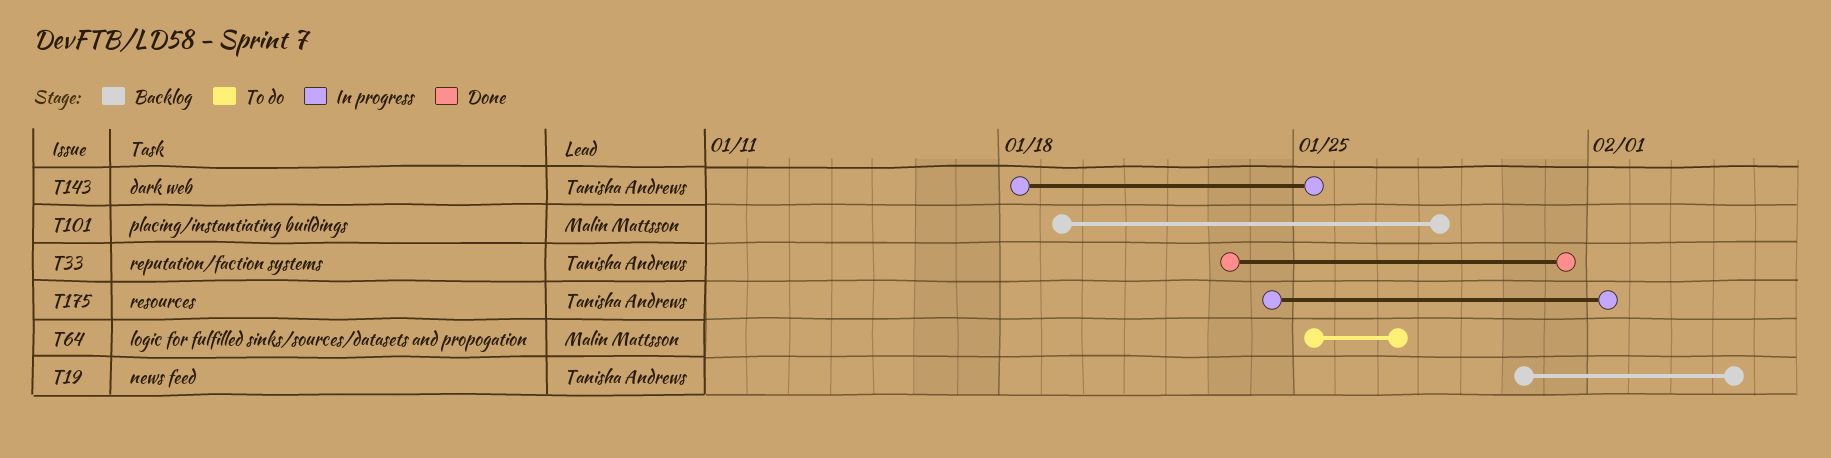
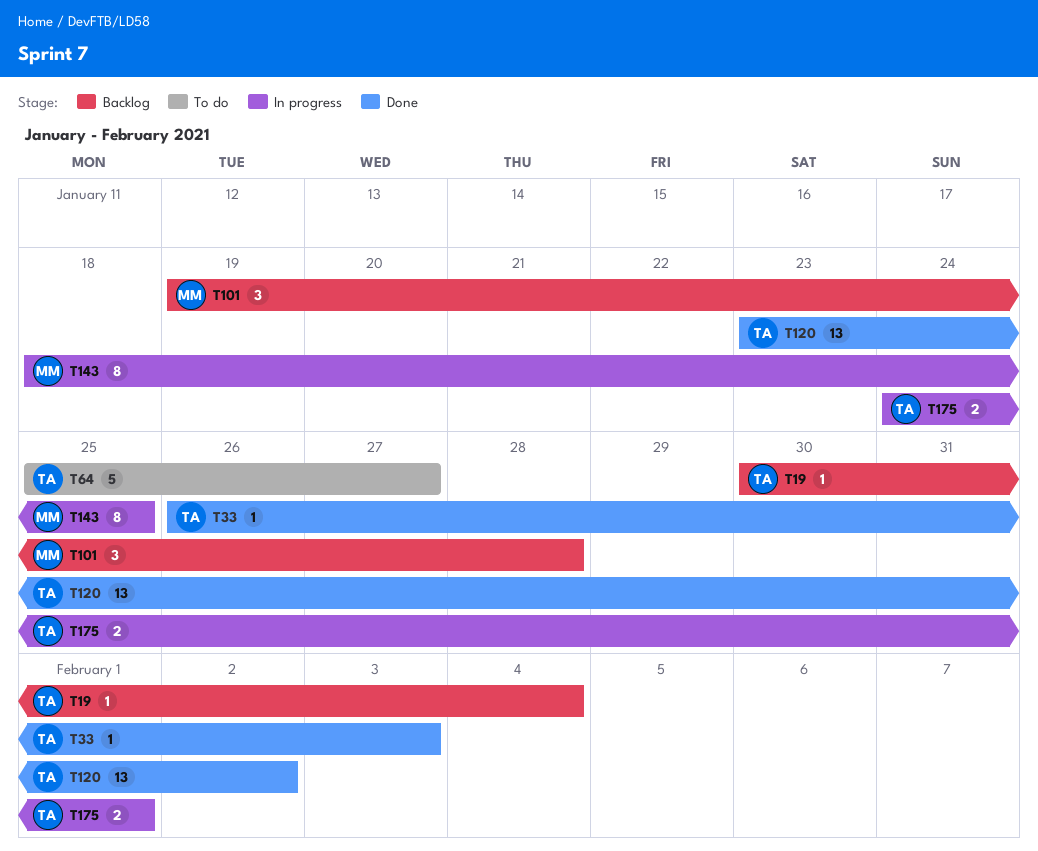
T33, start: Jan 23 -> Jan 26
T33, due: Jan 31 -> Feb 3
T64, owner: Malin Mattsson -> Tanisha Andrews
T120: none -> present
T143, owner: Tanisha Andrews -> Malin Mattsson

